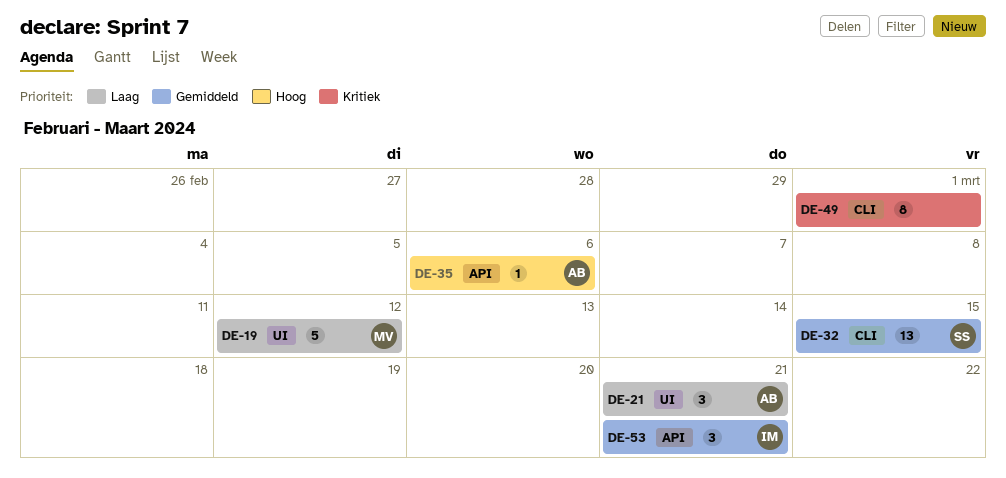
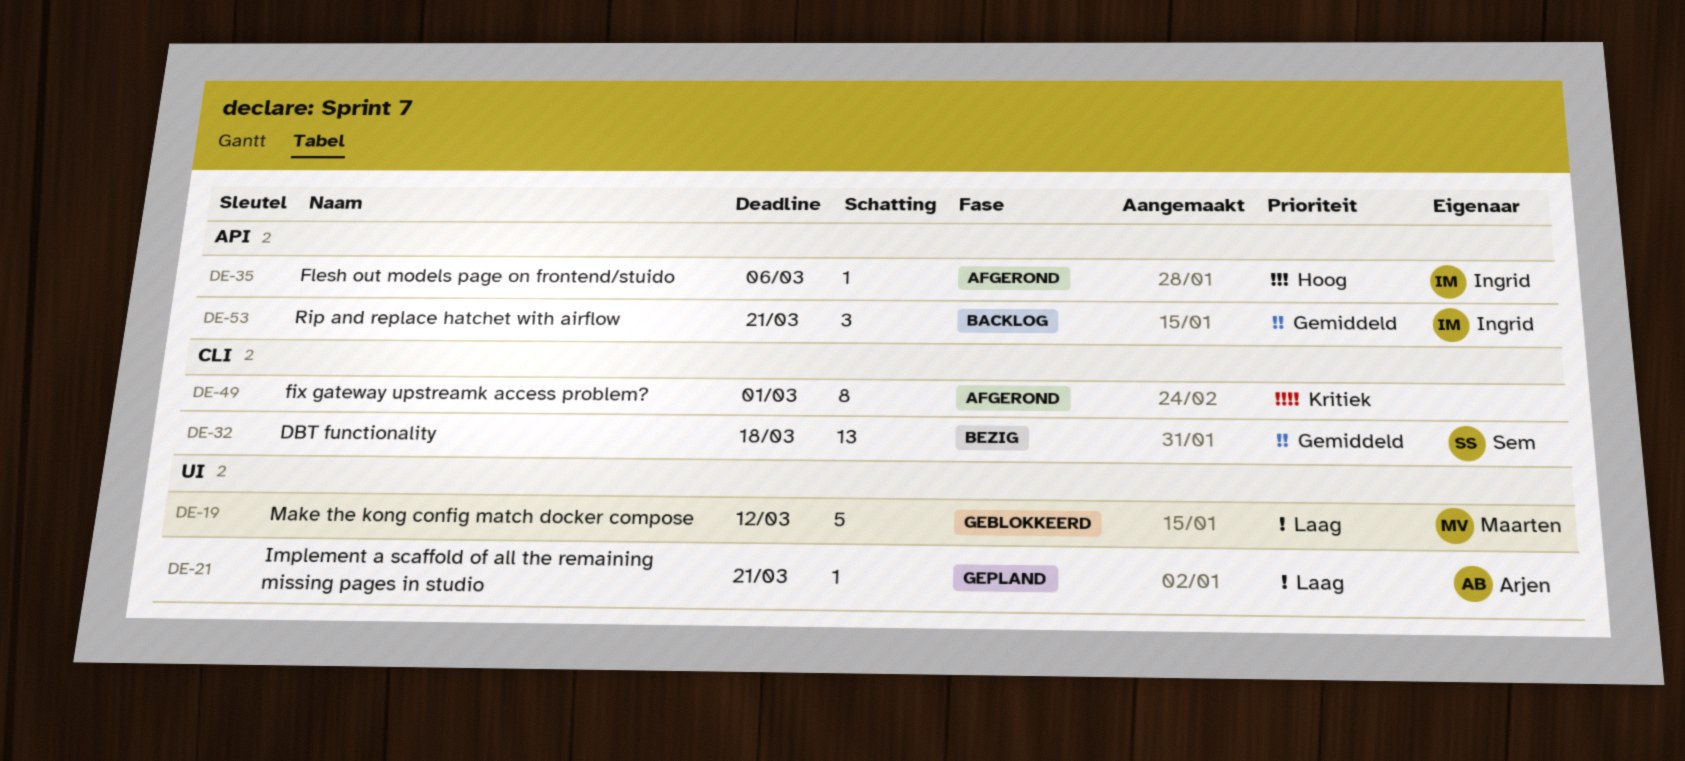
DE-21, estimate: 3 -> 1
DE-32, due: Mar 15 -> Mar 18
DE-35, owner: Arjen -> Ingrid

